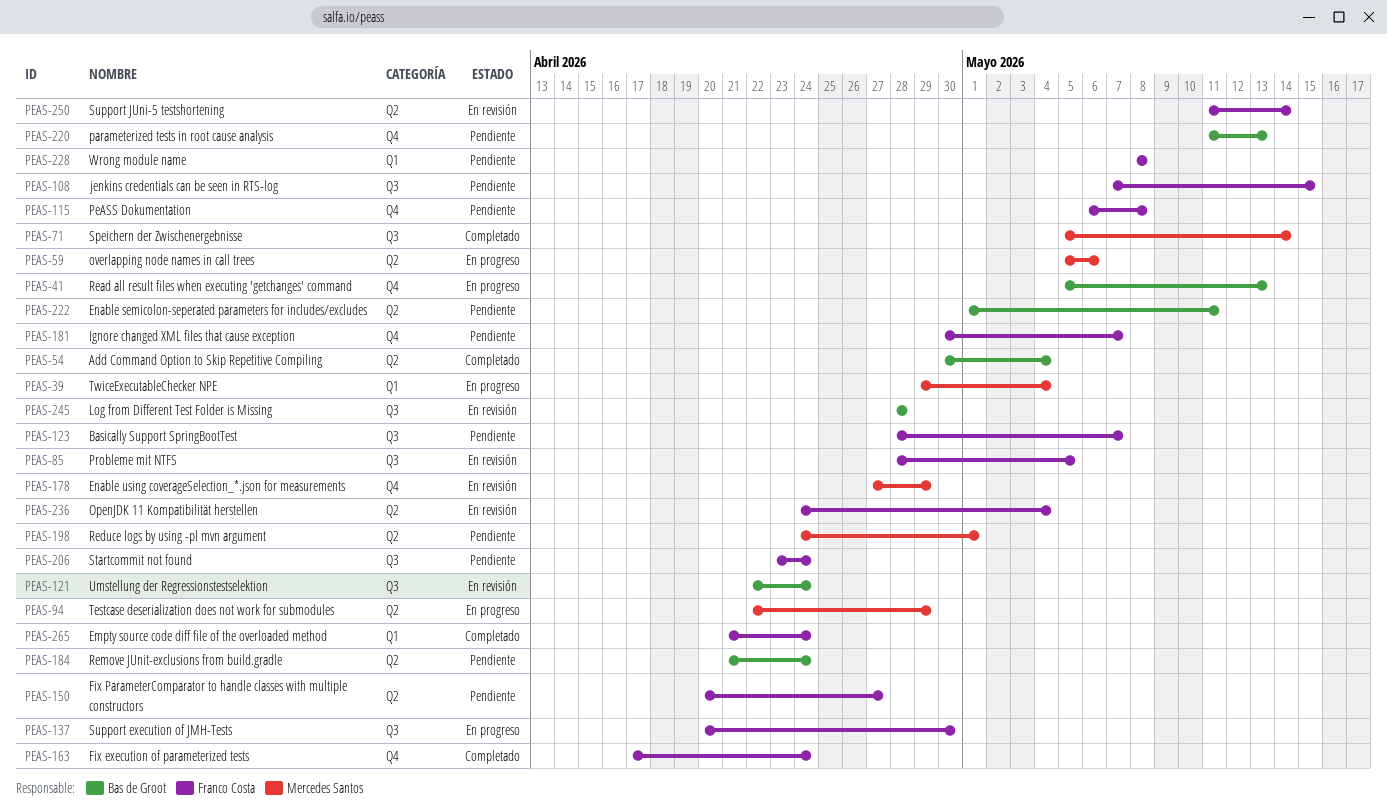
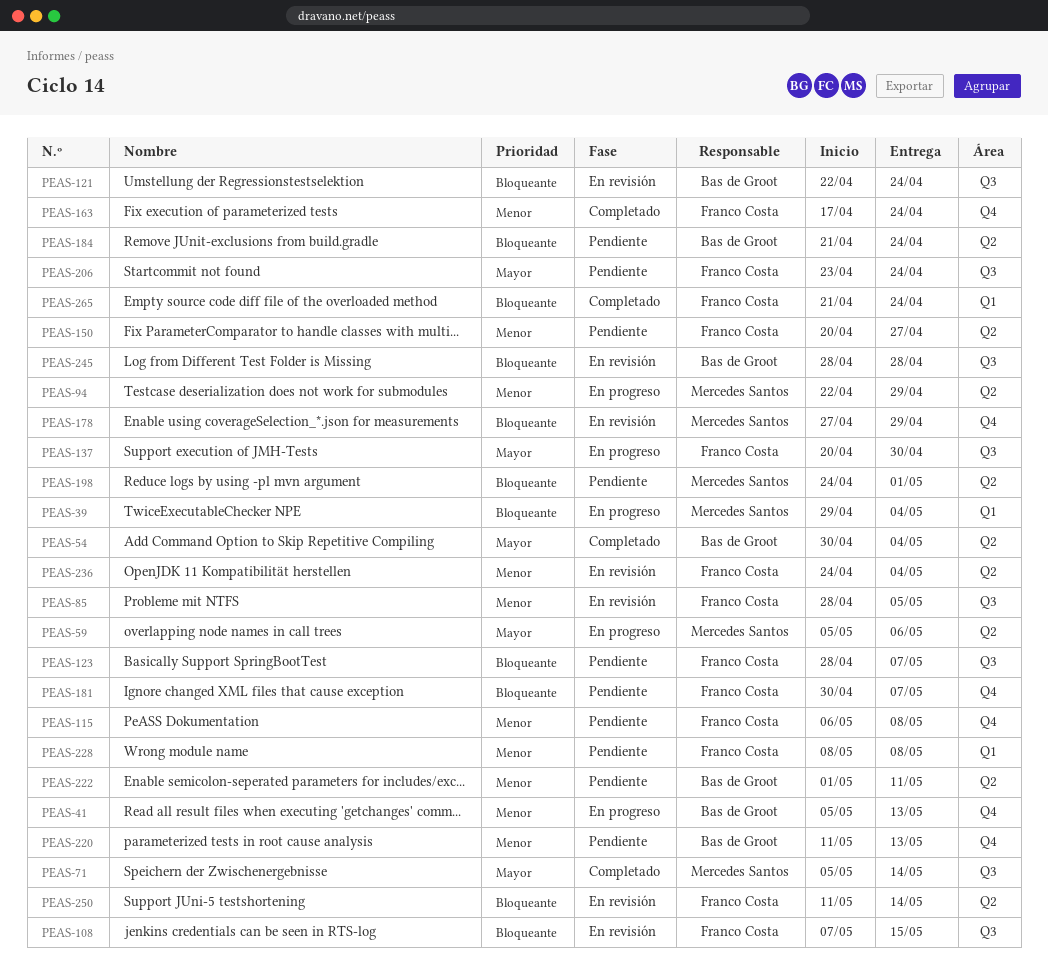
PEAS-108, status: Pendiente -> En revisión

